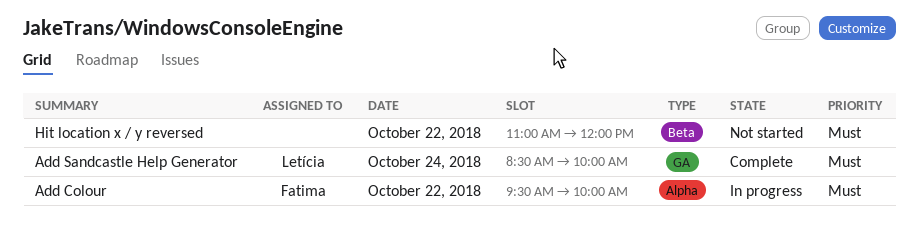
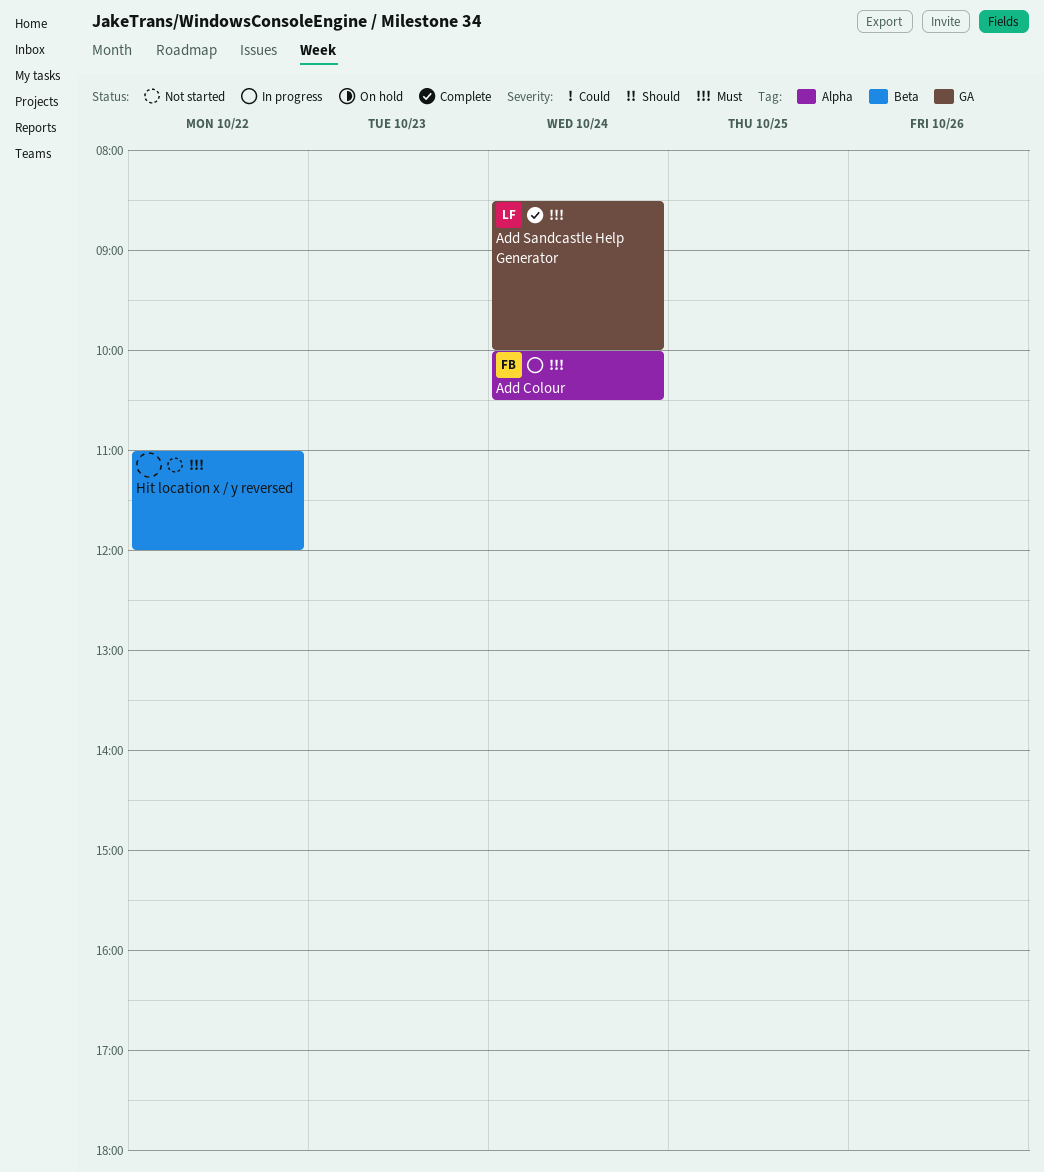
Add Colour, day: Oct 22 -> Oct 24
Add Colour, begins: 09:30 -> 10:00
Add Colour, ends: 10:00 -> 10:30

